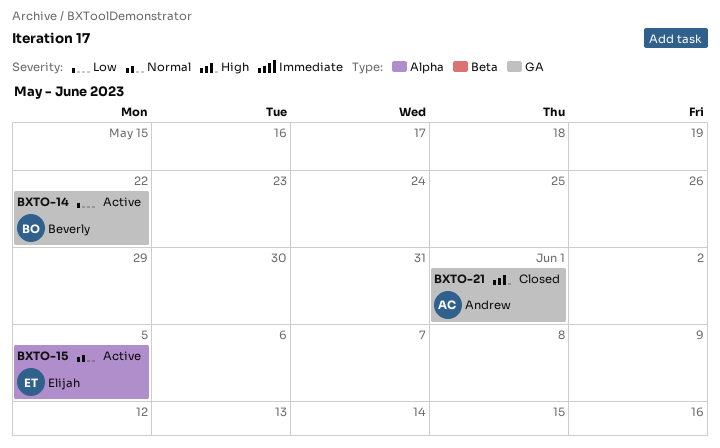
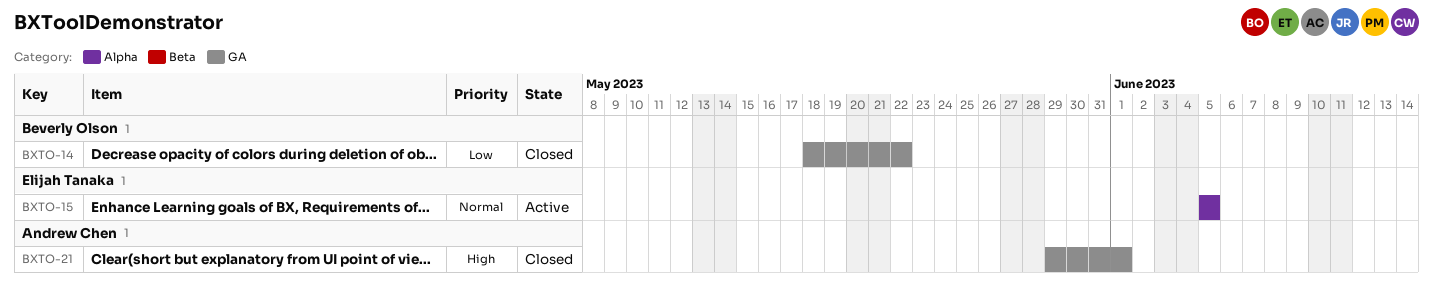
BXTO-14, status: Active -> Closed

